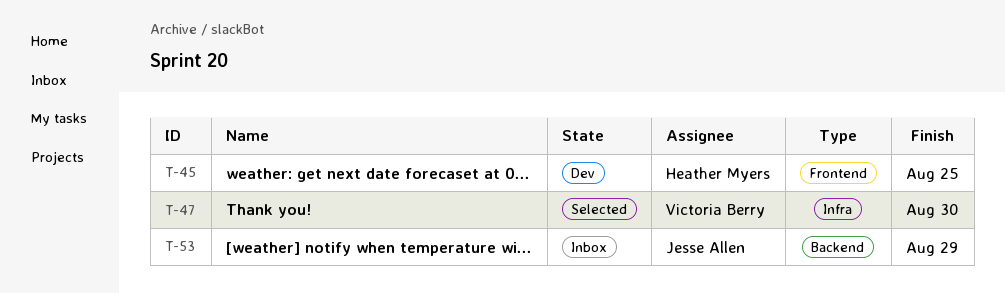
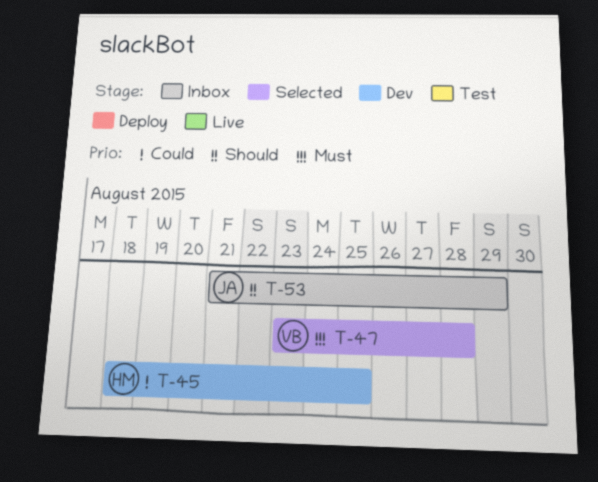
T-47, due: Aug 30 -> Aug 28

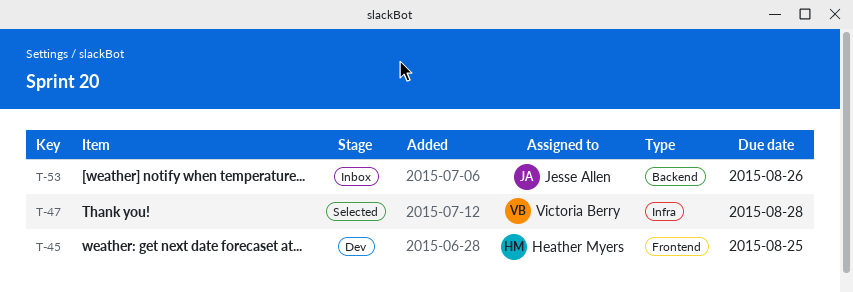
T-53, due: Aug 29 -> Aug 26

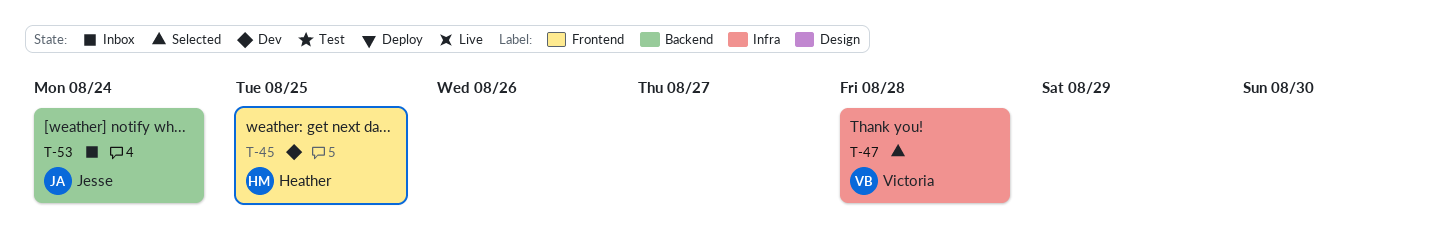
T-53, due: Aug 26 -> Aug 24

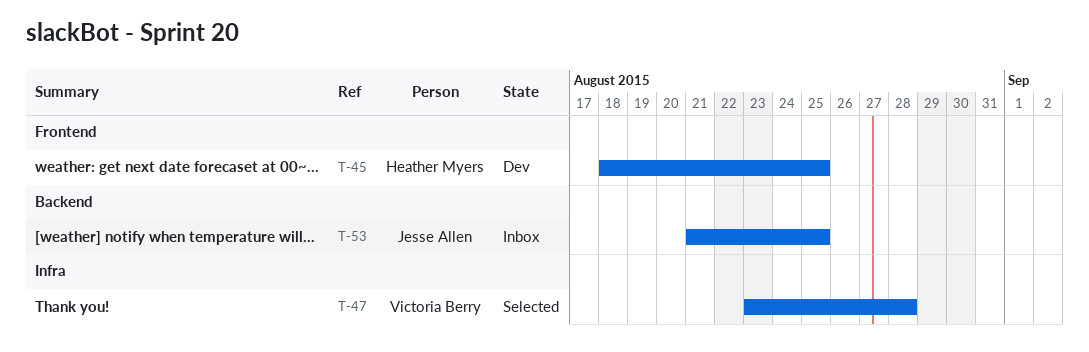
T-53, due: Aug 24 -> Aug 25

